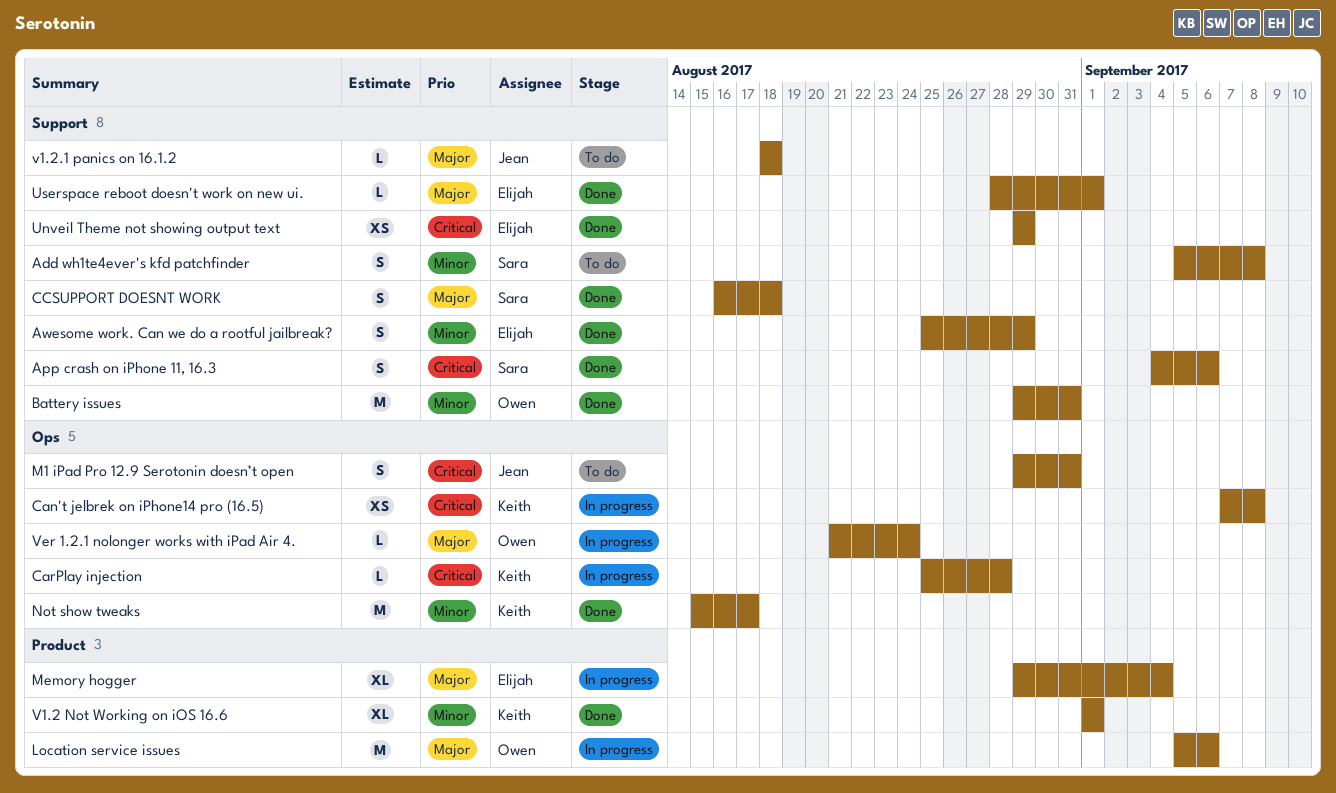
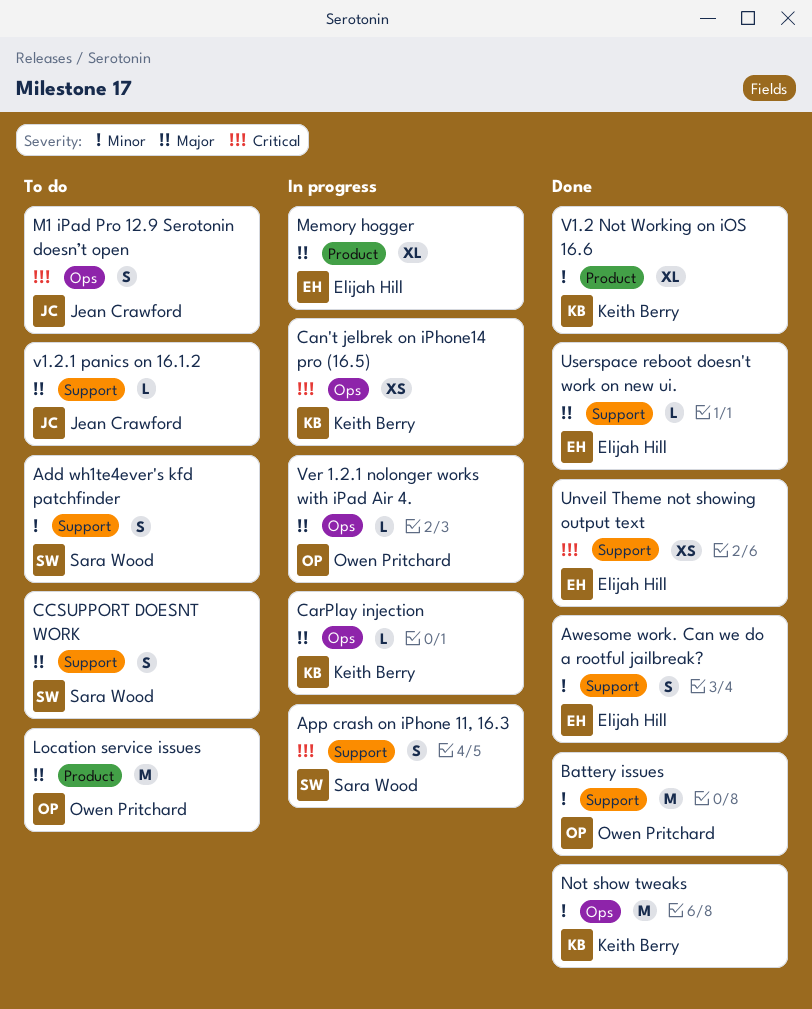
App crash on iPhone 11, 16.3, status: Done -> In progress
CarPlay injection, priority: Critical -> Major
CCSUPPORT DOESNT WORK, status: Done -> To do
Location service issues, status: In progress -> To do

